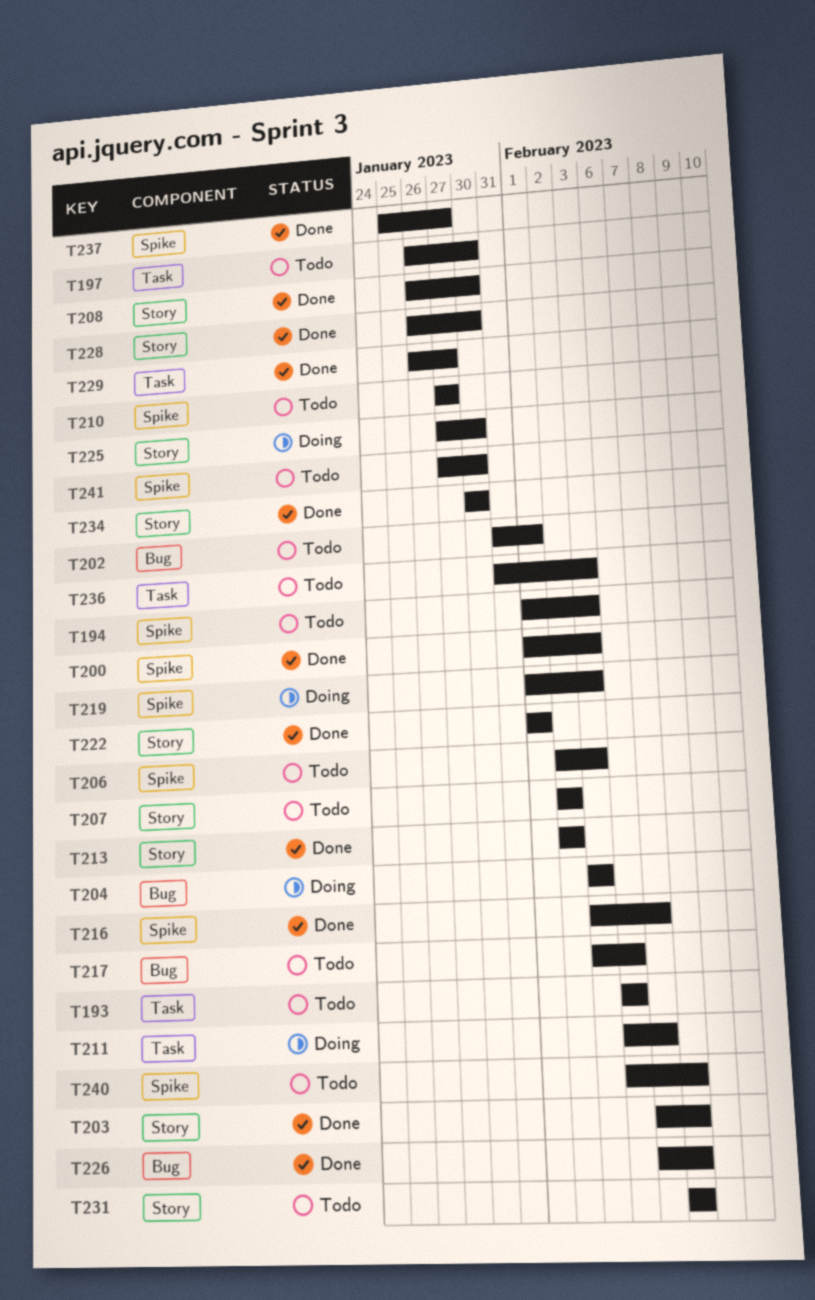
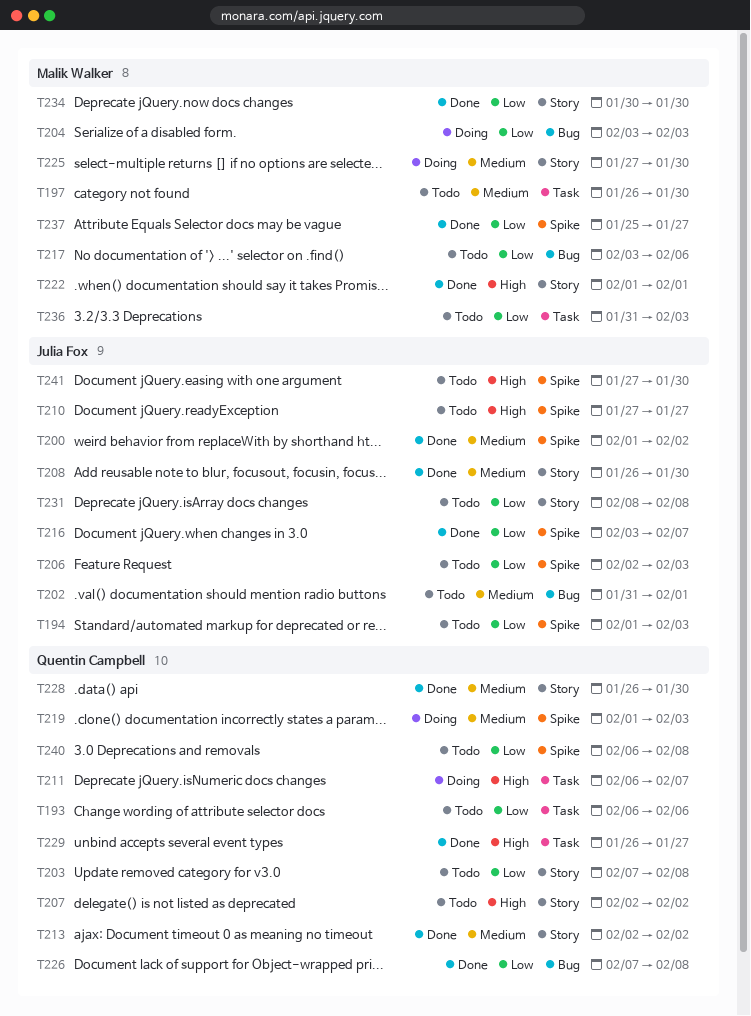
T200, due: Feb 3 -> Feb 2
T203, status: Done -> Todo

